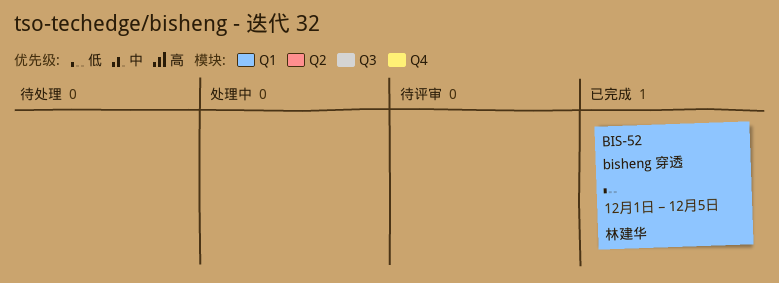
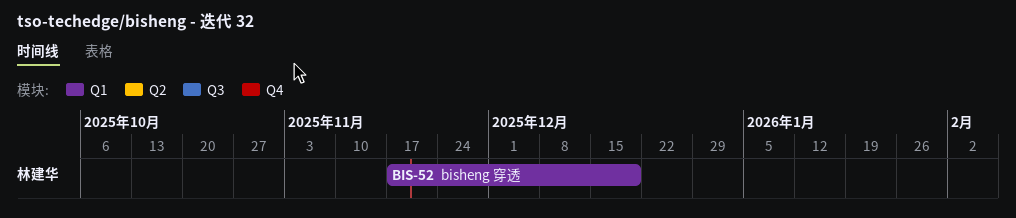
BIS-52, start: Dec 1 -> Nov 17
BIS-52, due: Dec 5 -> Dec 19

